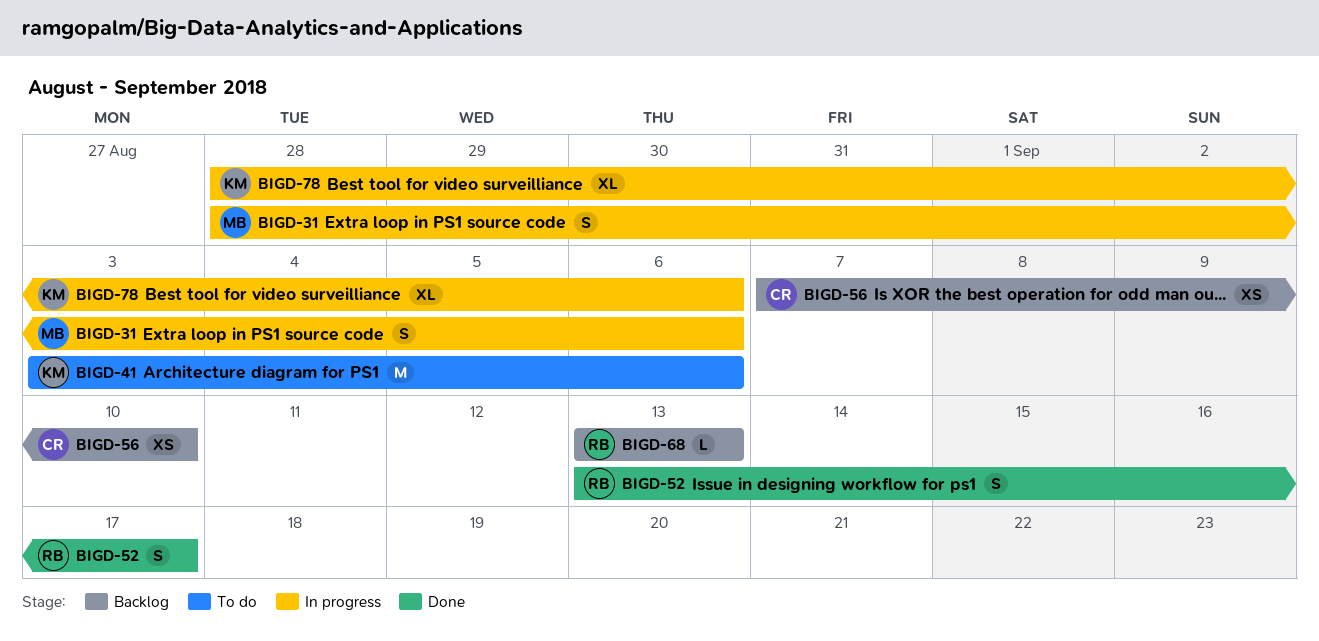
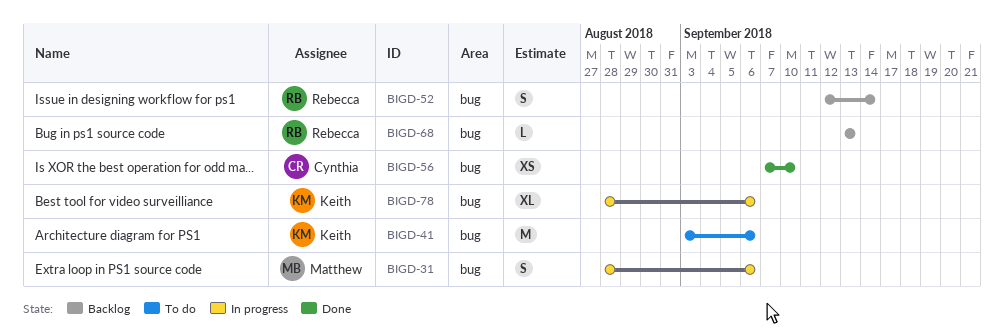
BIGD-52, status: Done -> Backlog
BIGD-52, start: Sep 13 -> Sep 12
BIGD-52, due: Sep 17 -> Sep 14
BIGD-56, status: Backlog -> Done

